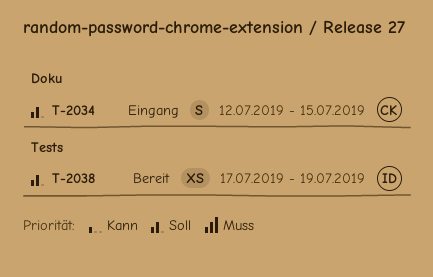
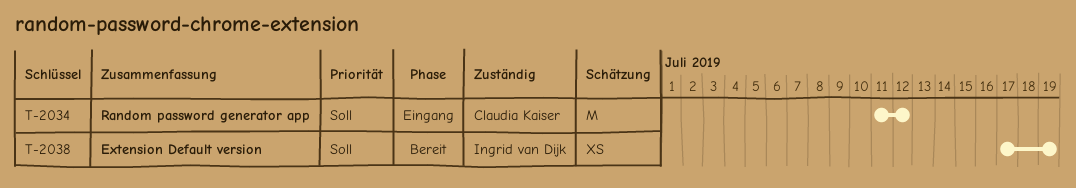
T-2034, estimate: S -> M
T-2034, start: Jul 12 -> Jul 11
T-2034, due: Jul 15 -> Jul 12

